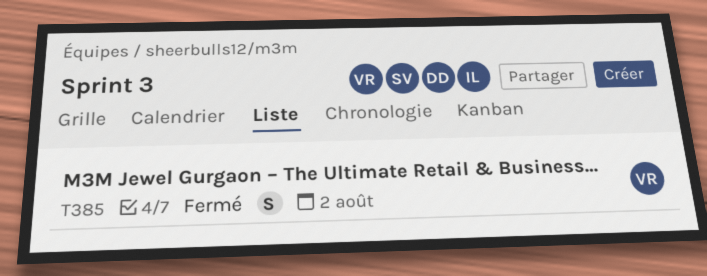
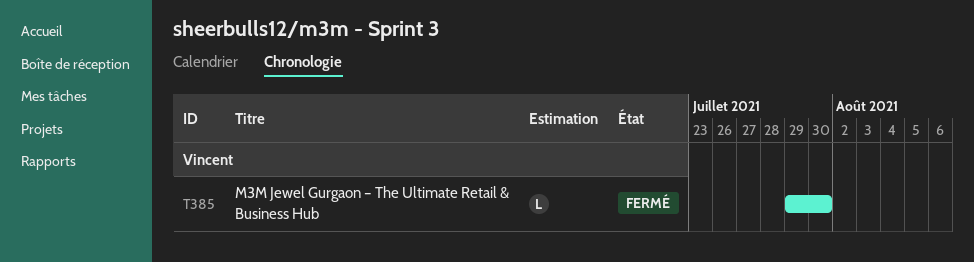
T385, estimate: S -> L
T385, due: Aug 2 -> Jul 30

